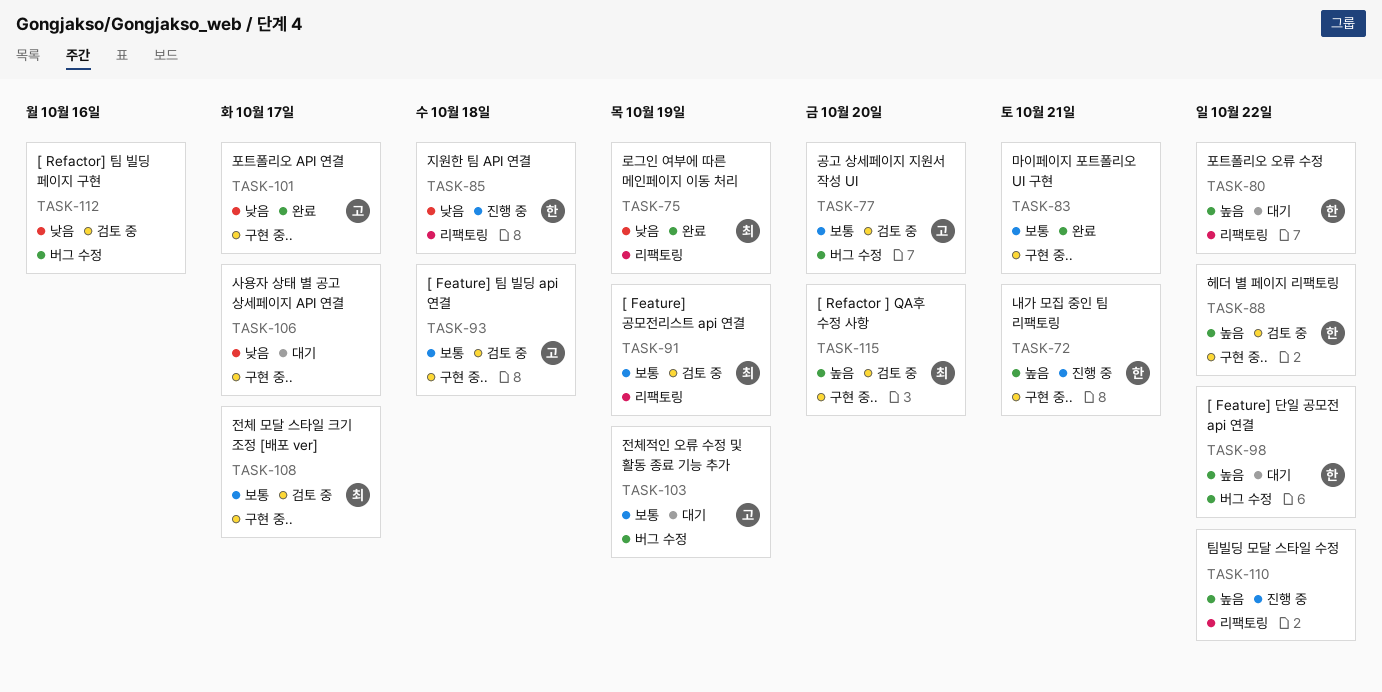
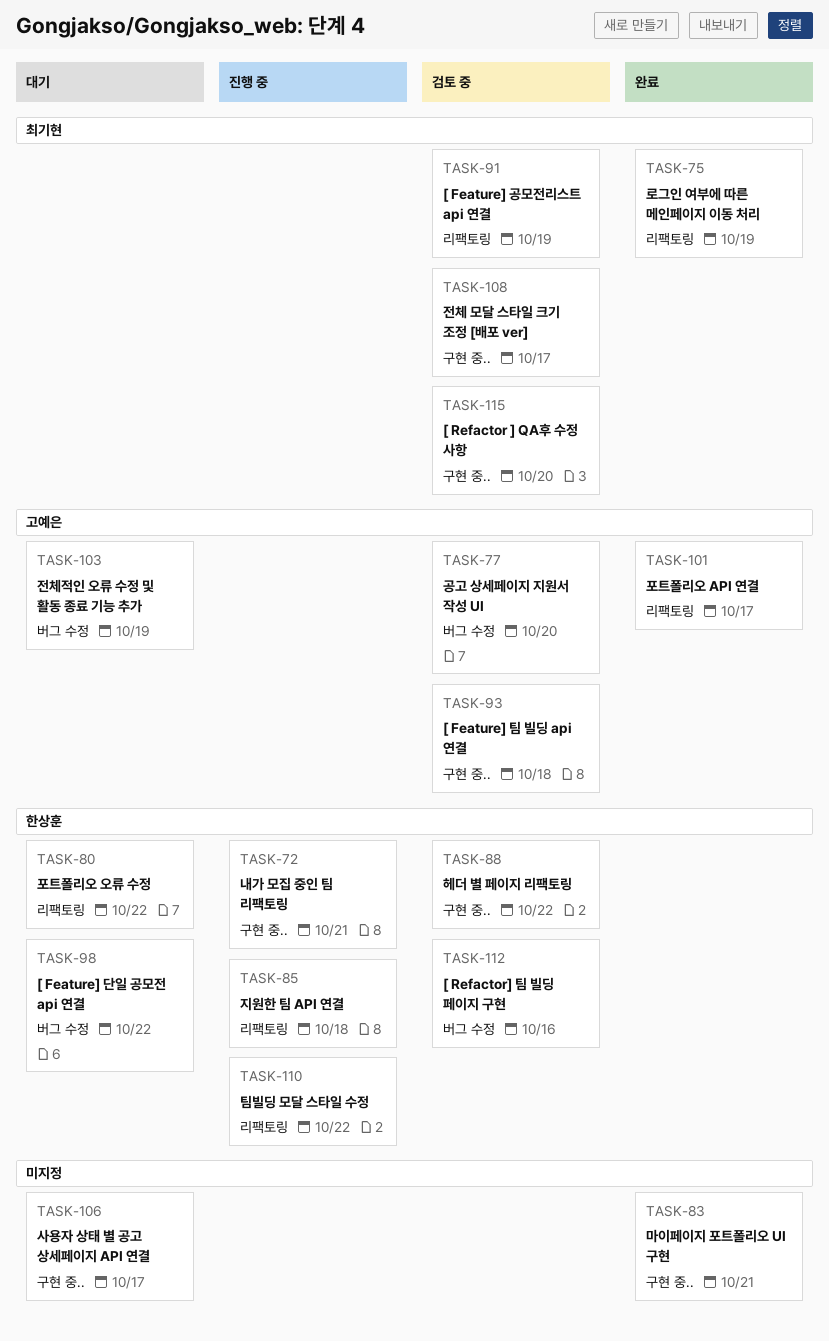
TASK-101, label: 구현 중.. -> 리팩토링
TASK-110, owner: none -> 한상훈
TASK-112, owner: none -> 한상훈

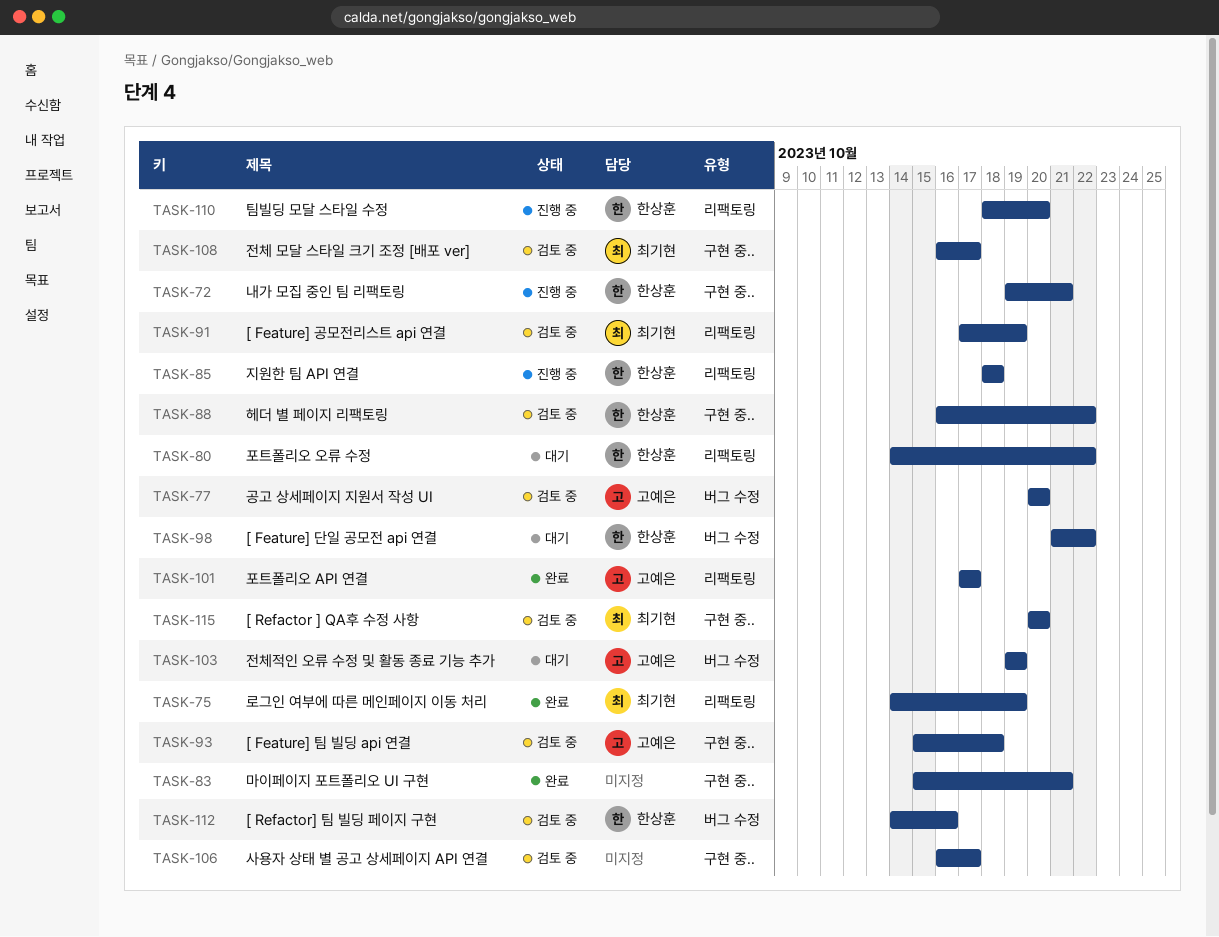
TASK-106, status: 대기 -> 검토 중
TASK-110, due: Oct 22 -> Oct 20

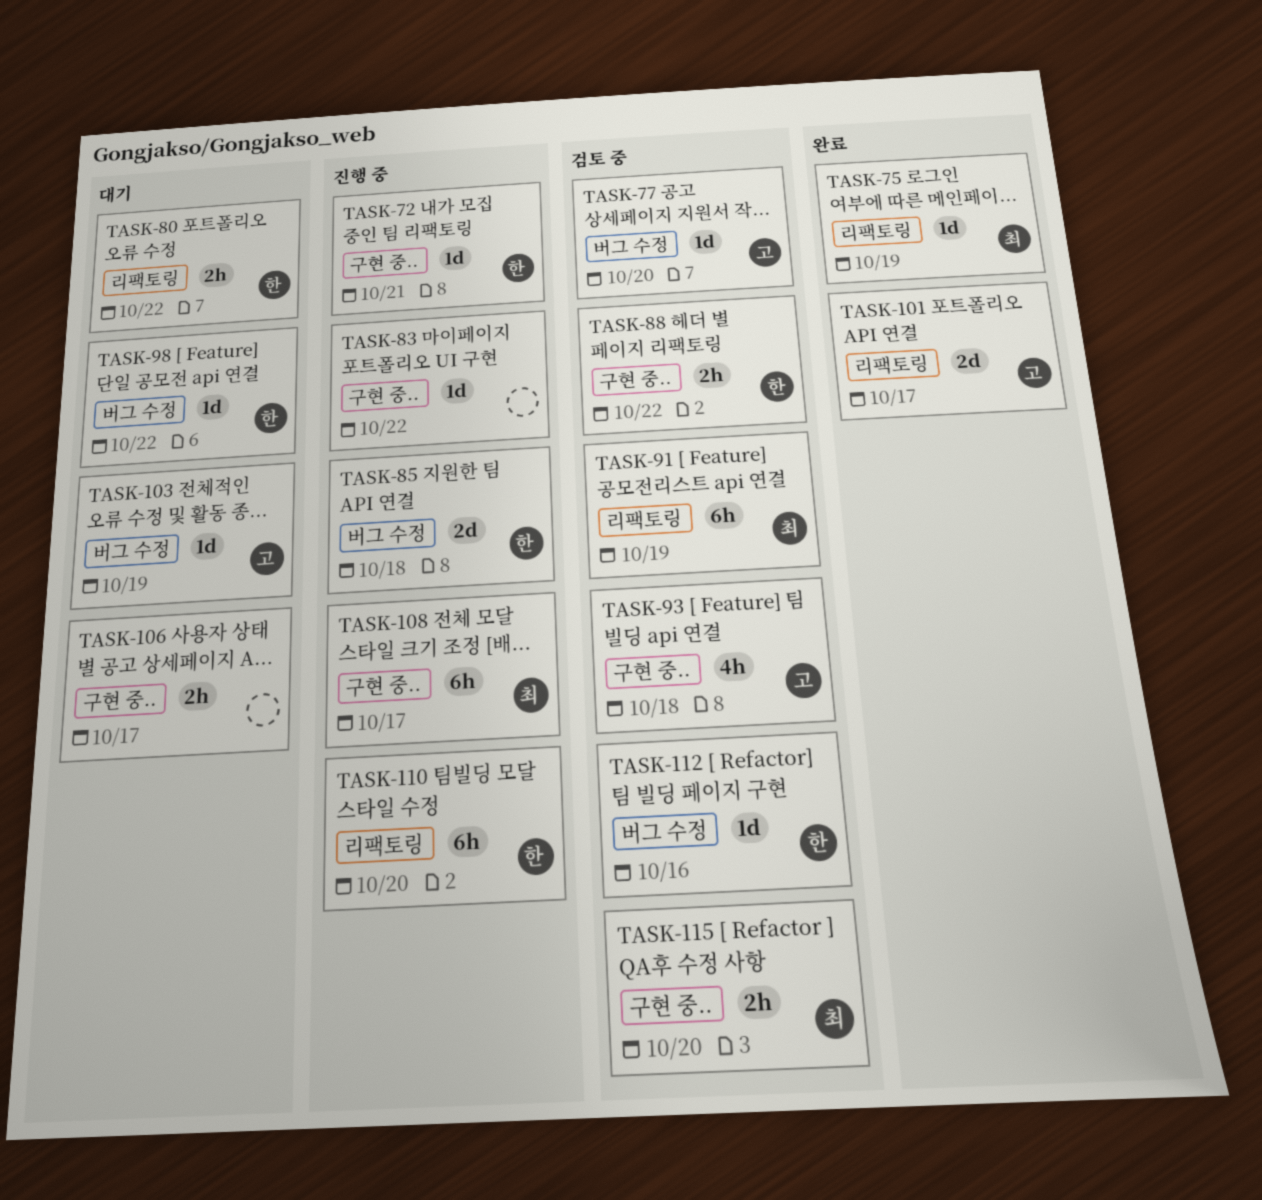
TASK-83, status: 완료 -> 진행 중
TASK-83, due: Oct 21 -> Oct 22
TASK-85, label: 리팩토링 -> 버그 수정
TASK-106, status: 검토 중 -> 대기
TASK-108, status: 검토 중 -> 진행 중

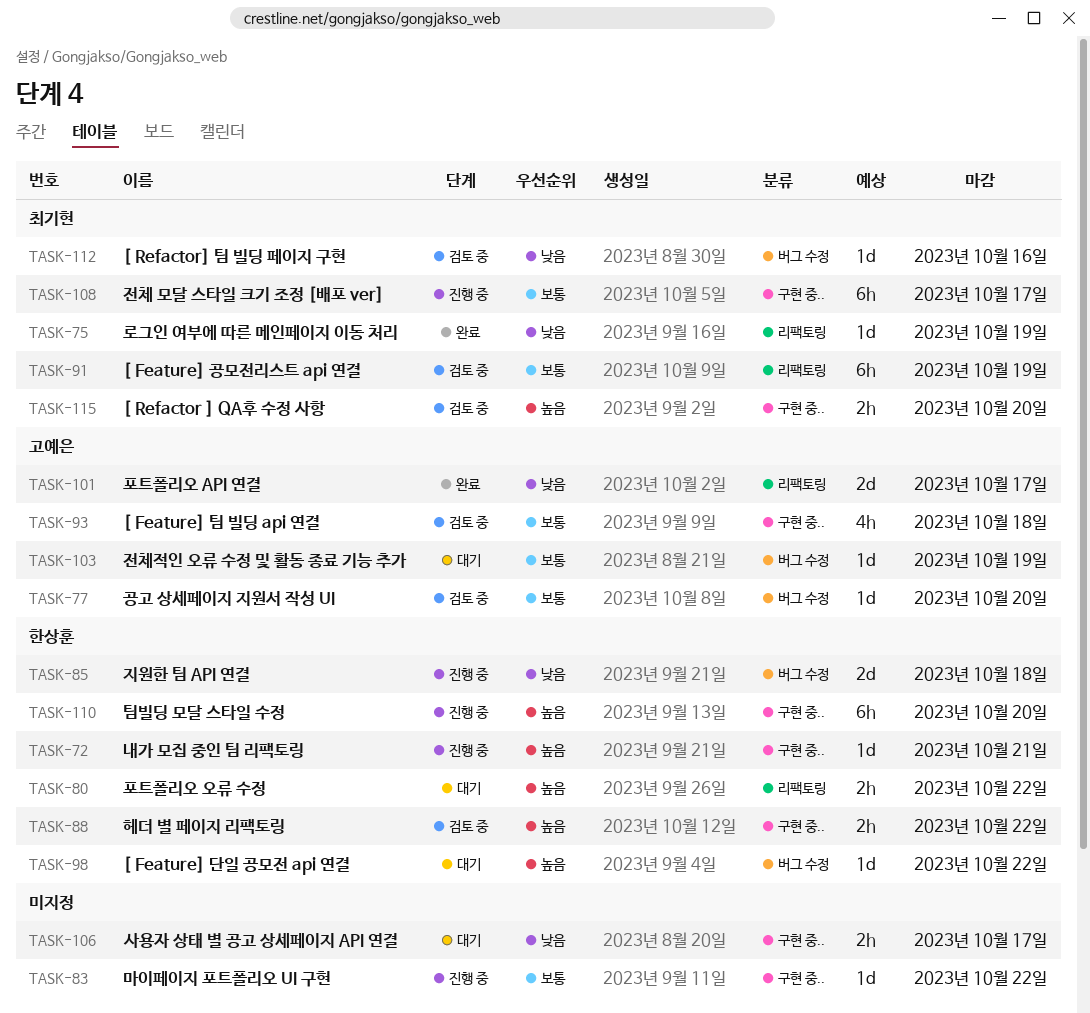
TASK-110, label: 리팩토링 -> 구현 중..
TASK-112, owner: 한상훈 -> 최기현

